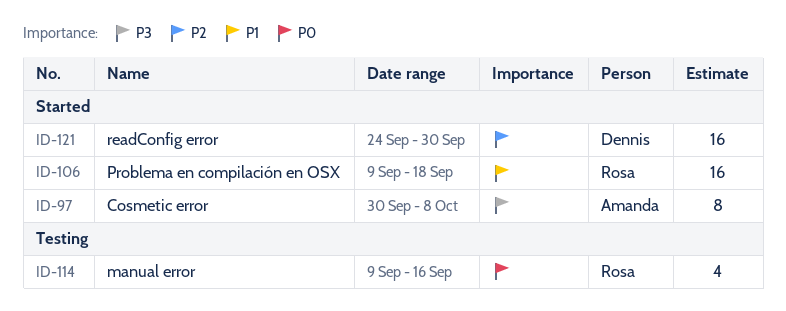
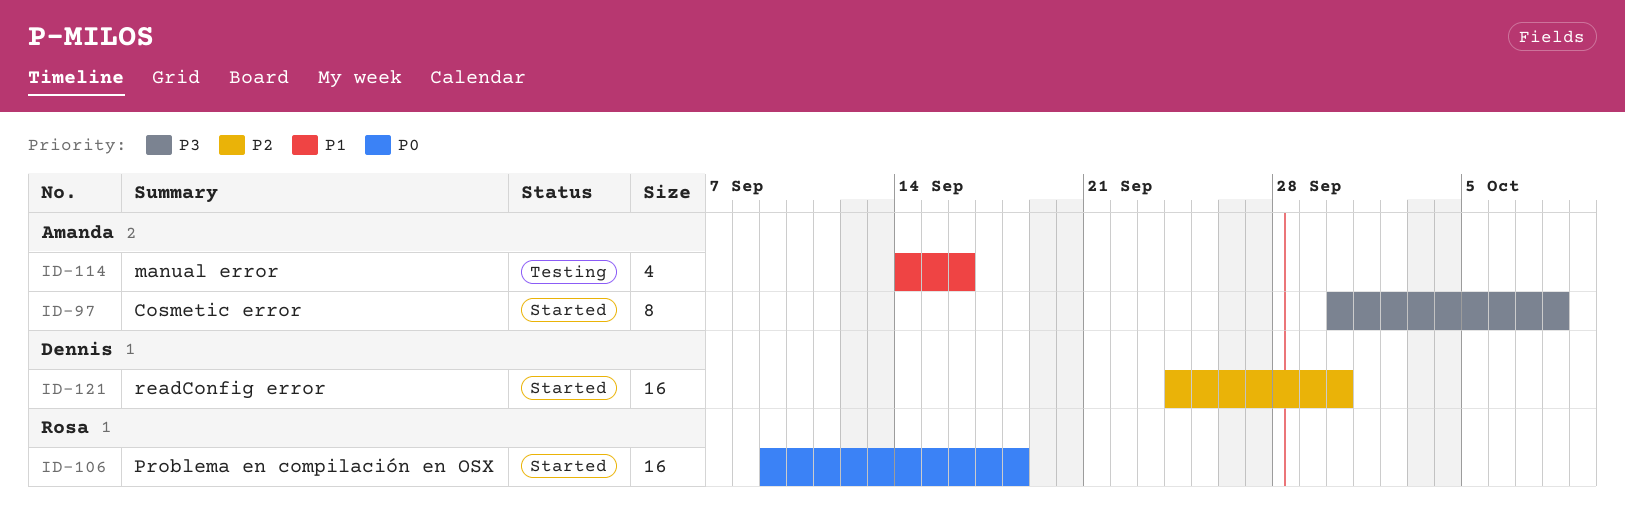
ID-106, priority: P1 -> P0
ID-114, owner: Rosa -> Amanda
ID-114, priority: P0 -> P1
ID-114, start: Sep 9 -> Sep 14

